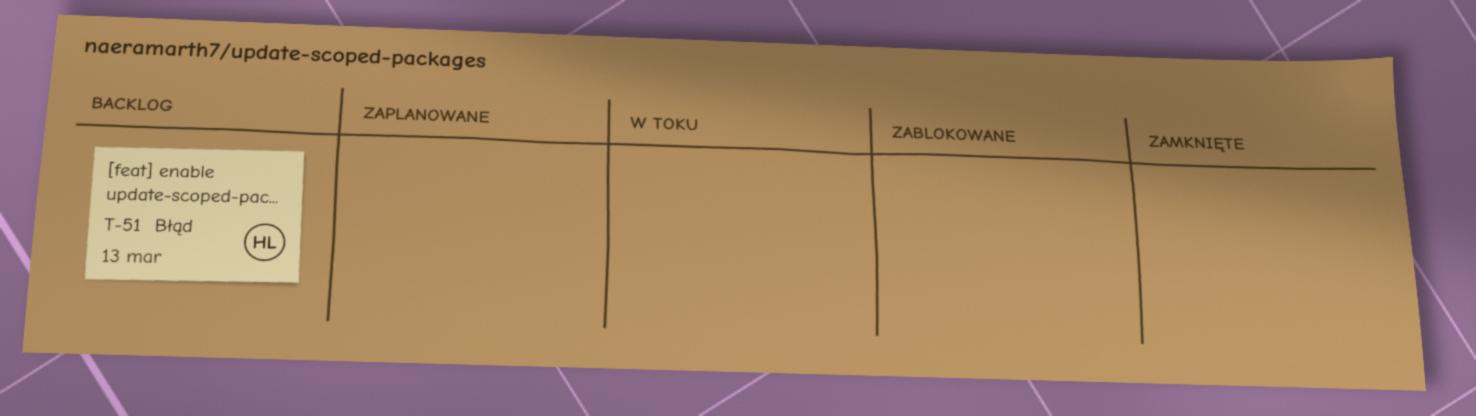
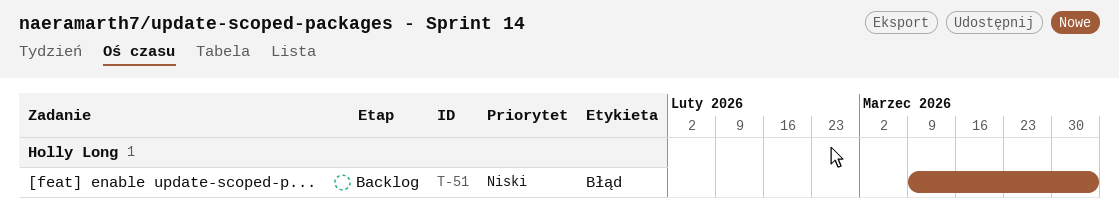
T-51, due: Mar 13 -> Apr 3

